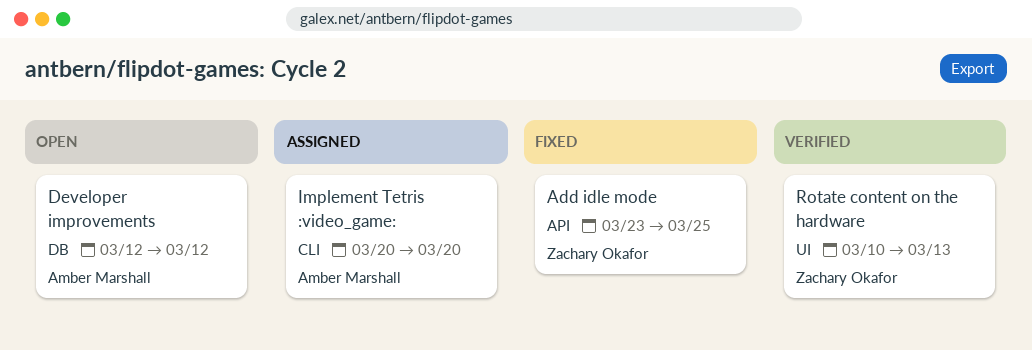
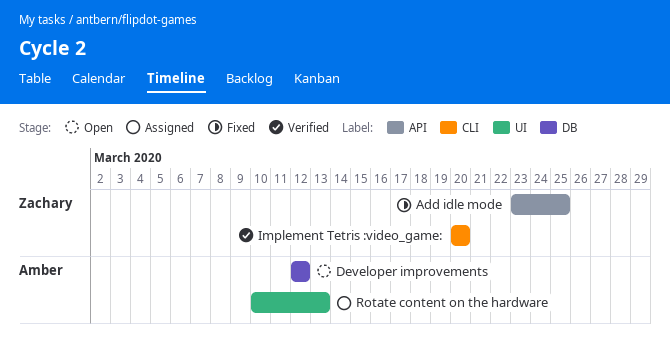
Implement Tetris :video_game:, status: Assigned -> Verified
Implement Tetris :video_game:, owner: Amber Marshall -> Zachary Okafor
Rotate content on the hardware, status: Verified -> Assigned
Rotate content on the hardware, owner: Zachary Okafor -> Amber Marshall

